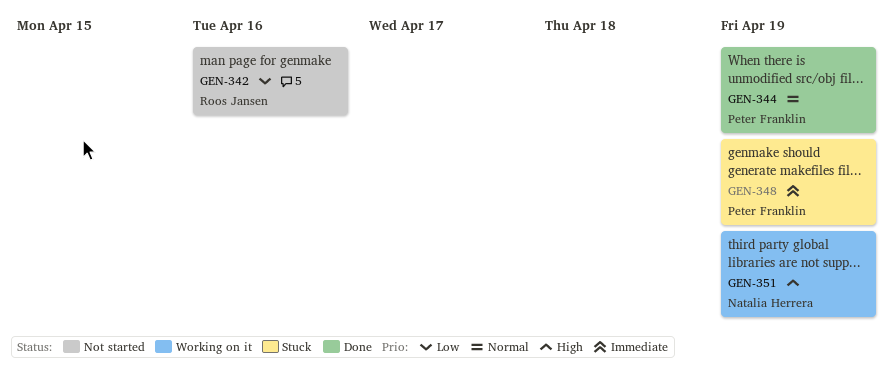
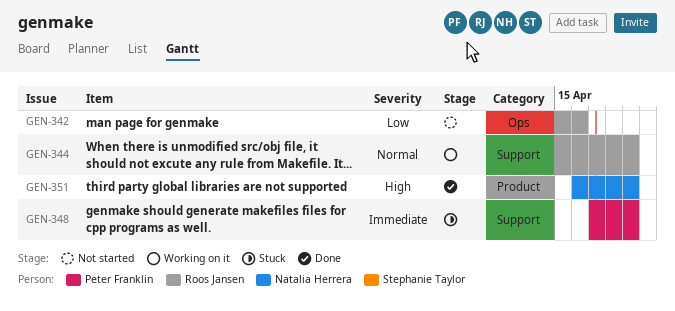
GEN-344, status: Done -> Working on it
GEN-344, owner: Peter Franklin -> Roos Jansen
GEN-351, status: Working on it -> Done

